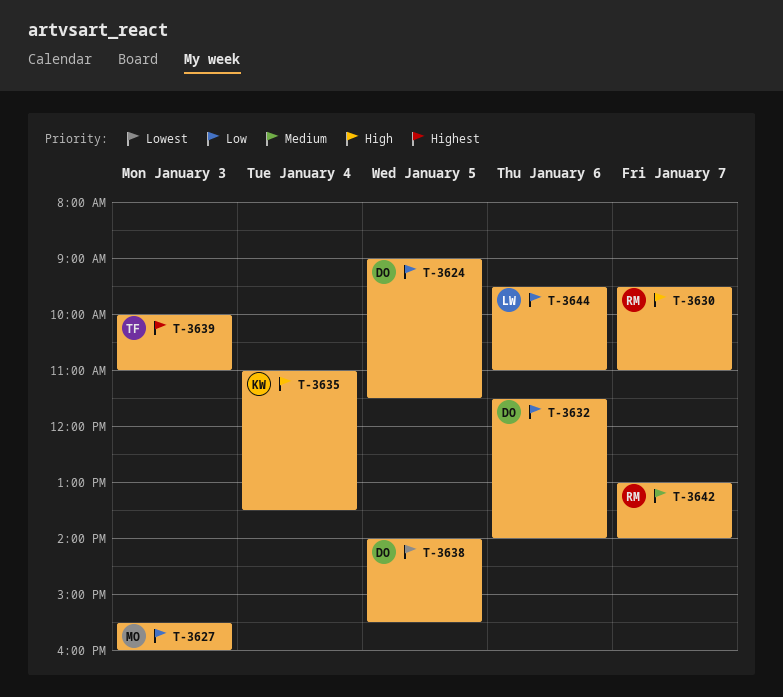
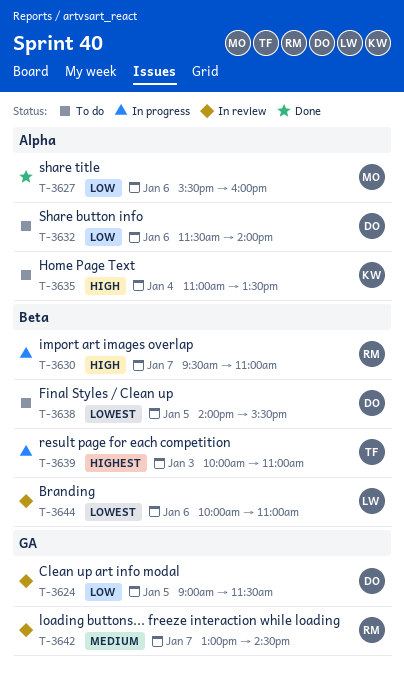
T-3627, day: Jan 3 -> Jan 6
T-3642, ends: 14:00 -> 14:30
T-3644, priority: Low -> Lowest
T-3644, begins: 09:30 -> 10:00

